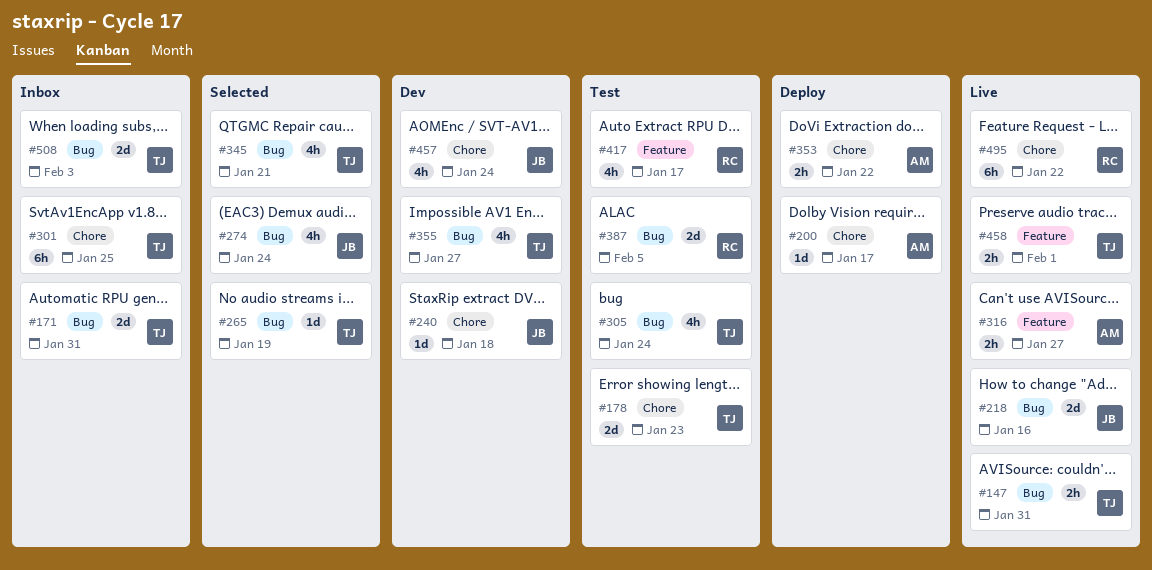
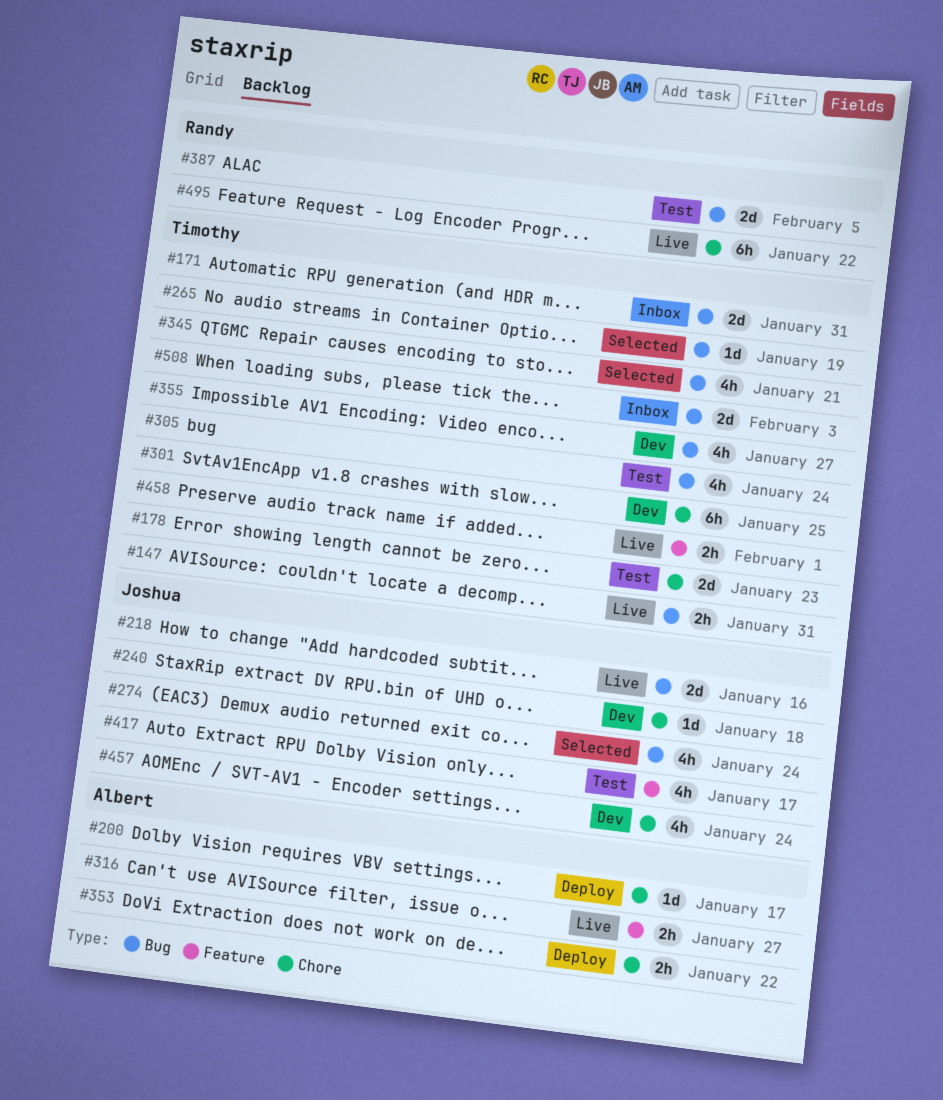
#301, status: Inbox -> Dev
#417, owner: Randy -> Joshua

